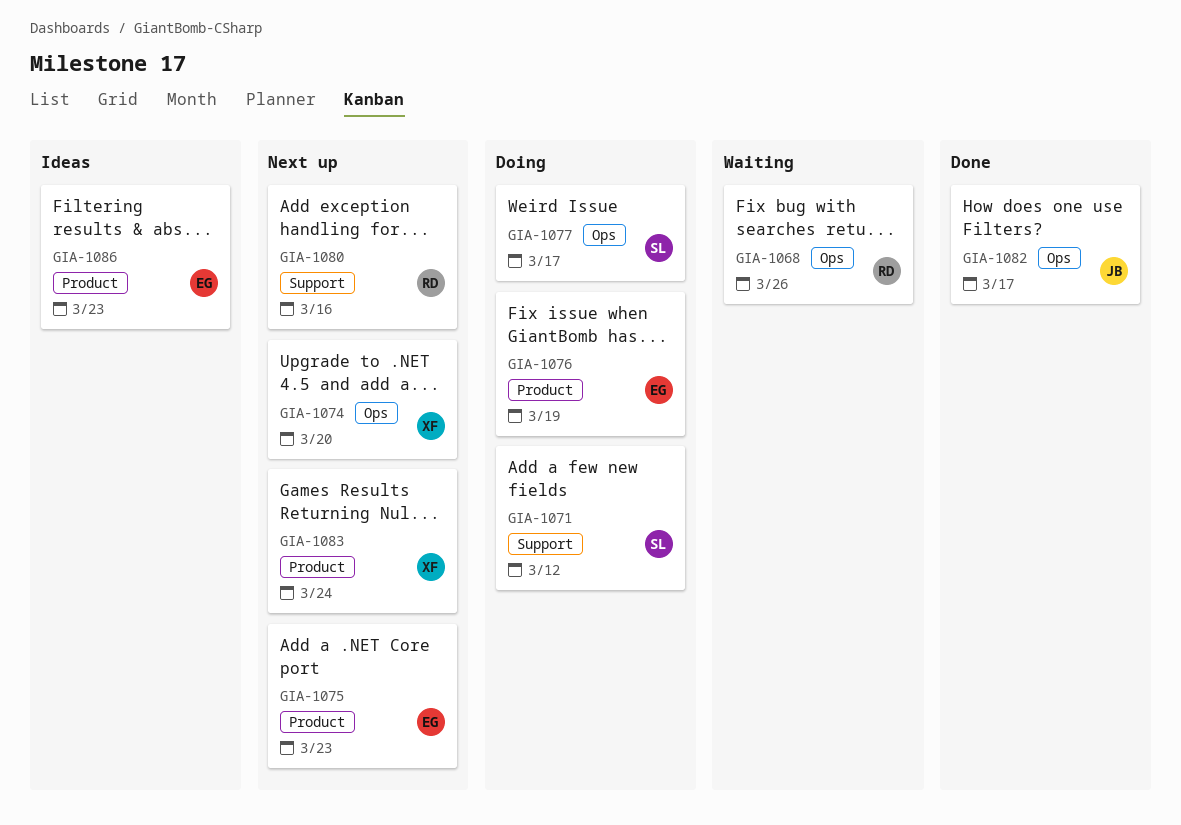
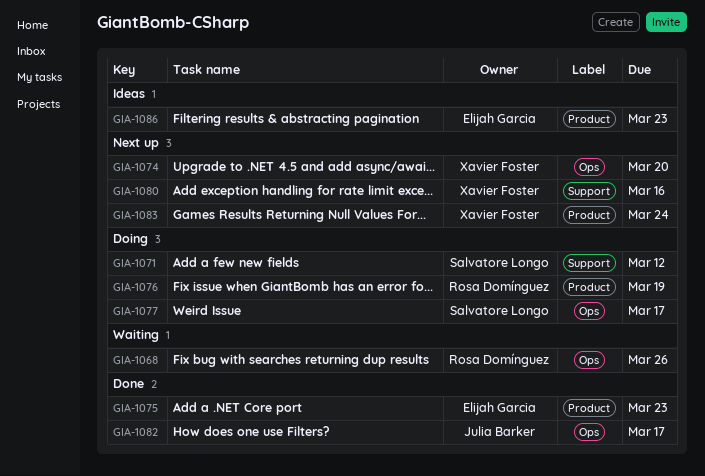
GIA-1075, status: Next up -> Done
GIA-1076, owner: Elijah Garcia -> Rosa Domínguez
GIA-1080, owner: Rosa Domínguez -> Xavier Foster

